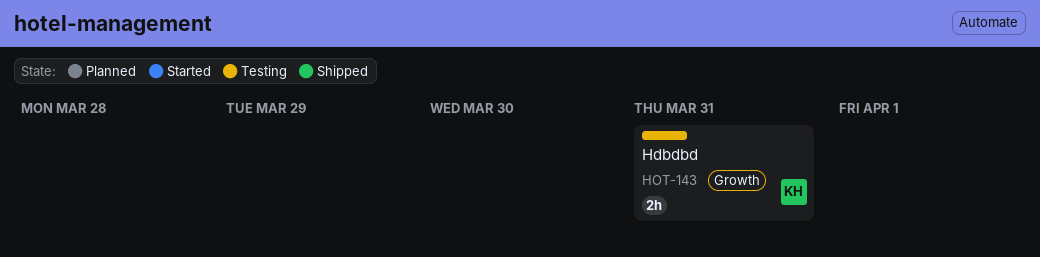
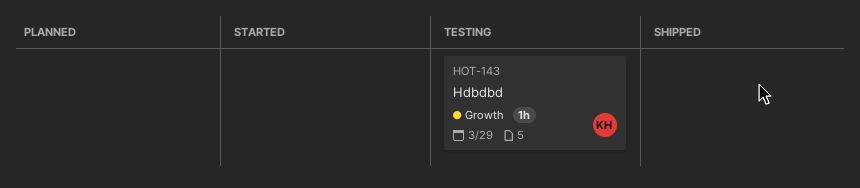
HOT-143, estimate: 2h -> 1h
HOT-143, due: Mar 31 -> Mar 29

